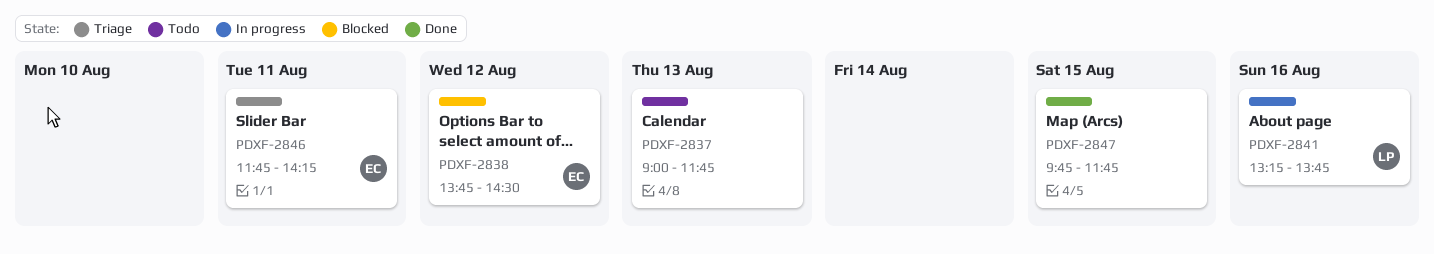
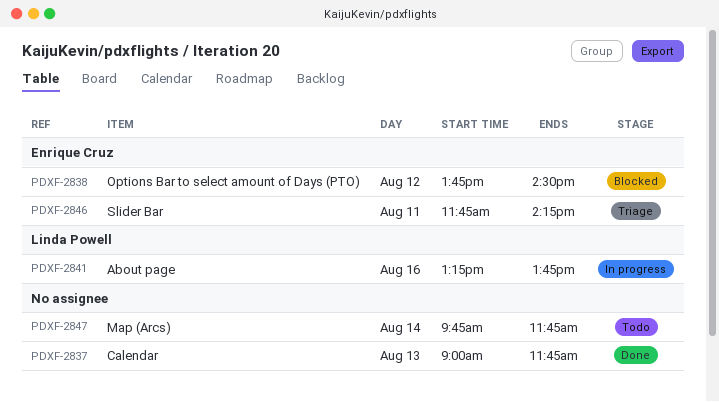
PDXF-2837, status: Todo -> Done
PDXF-2847, status: Done -> Todo
PDXF-2847, day: Aug 15 -> Aug 14

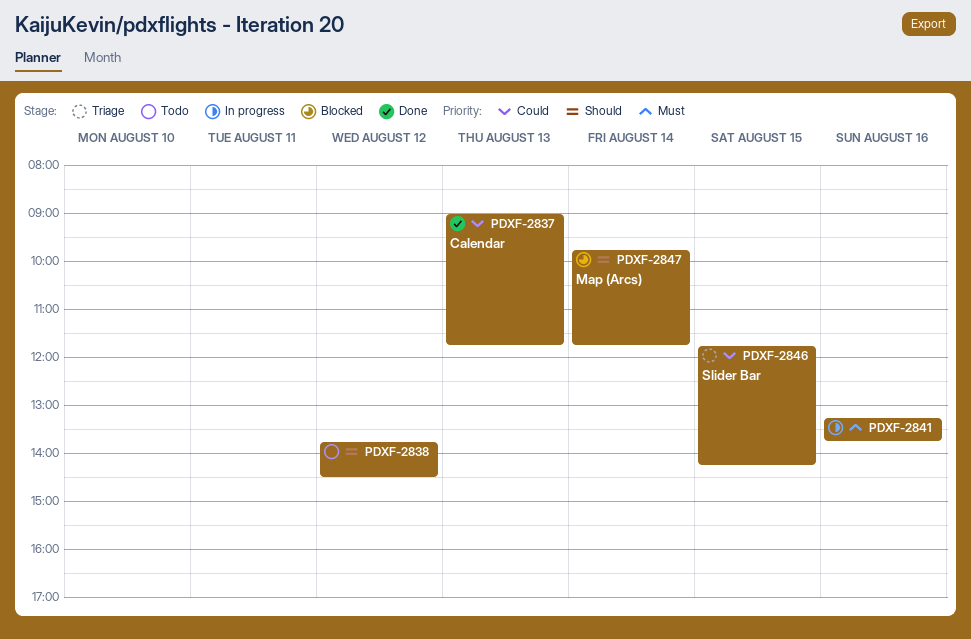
PDXF-2838, status: Blocked -> Todo
PDXF-2846, day: Aug 11 -> Aug 15
PDXF-2847, status: Todo -> Blocked

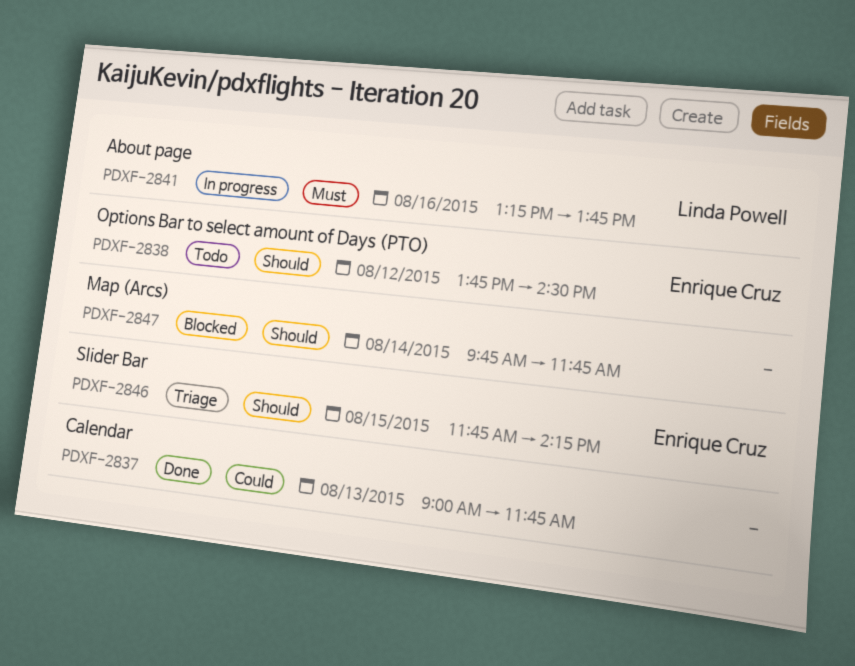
PDXF-2846, priority: Could -> Should

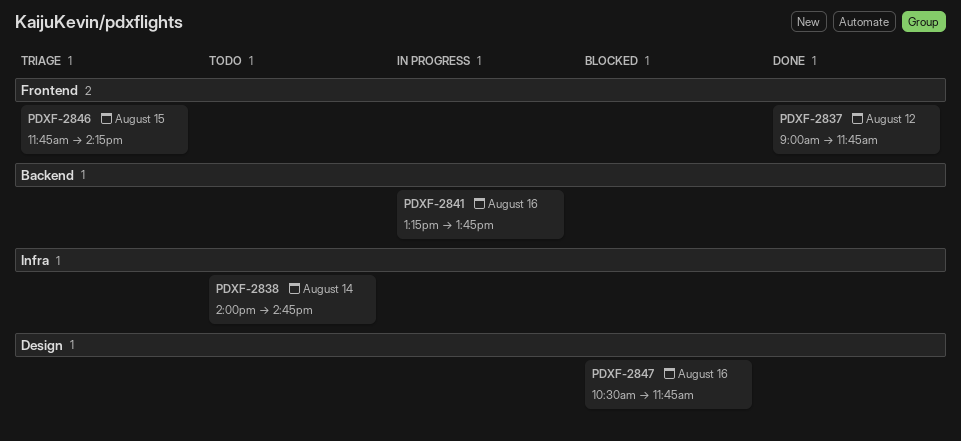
PDXF-2837, day: Aug 13 -> Aug 12
PDXF-2838, day: Aug 12 -> Aug 14
PDXF-2838, begins: 13:45 -> 14:00
PDXF-2838, ends: 14:30 -> 14:45
PDXF-2847, day: Aug 14 -> Aug 16
PDXF-2847, begins: 09:45 -> 10:30

